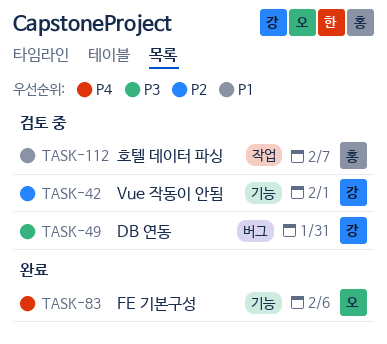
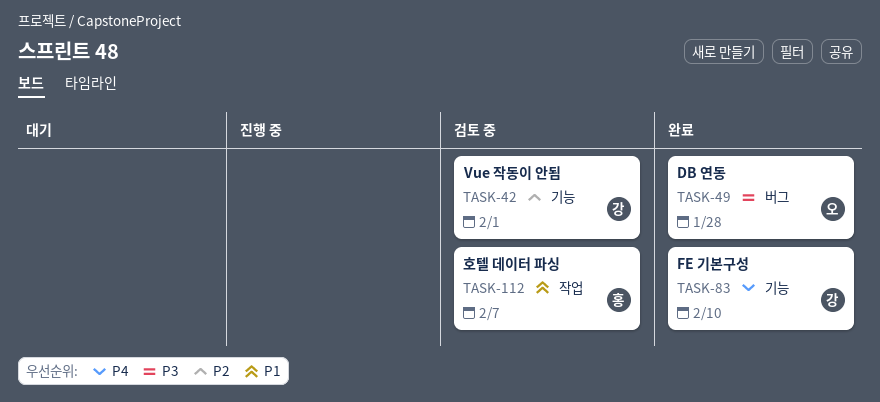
TASK-49, status: 검토 중 -> 완료
TASK-49, owner: 강 -> 오
TASK-49, due: Jan 31 -> Jan 28
TASK-83, owner: 오 -> 강
TASK-83, due: Feb 6 -> Feb 10

